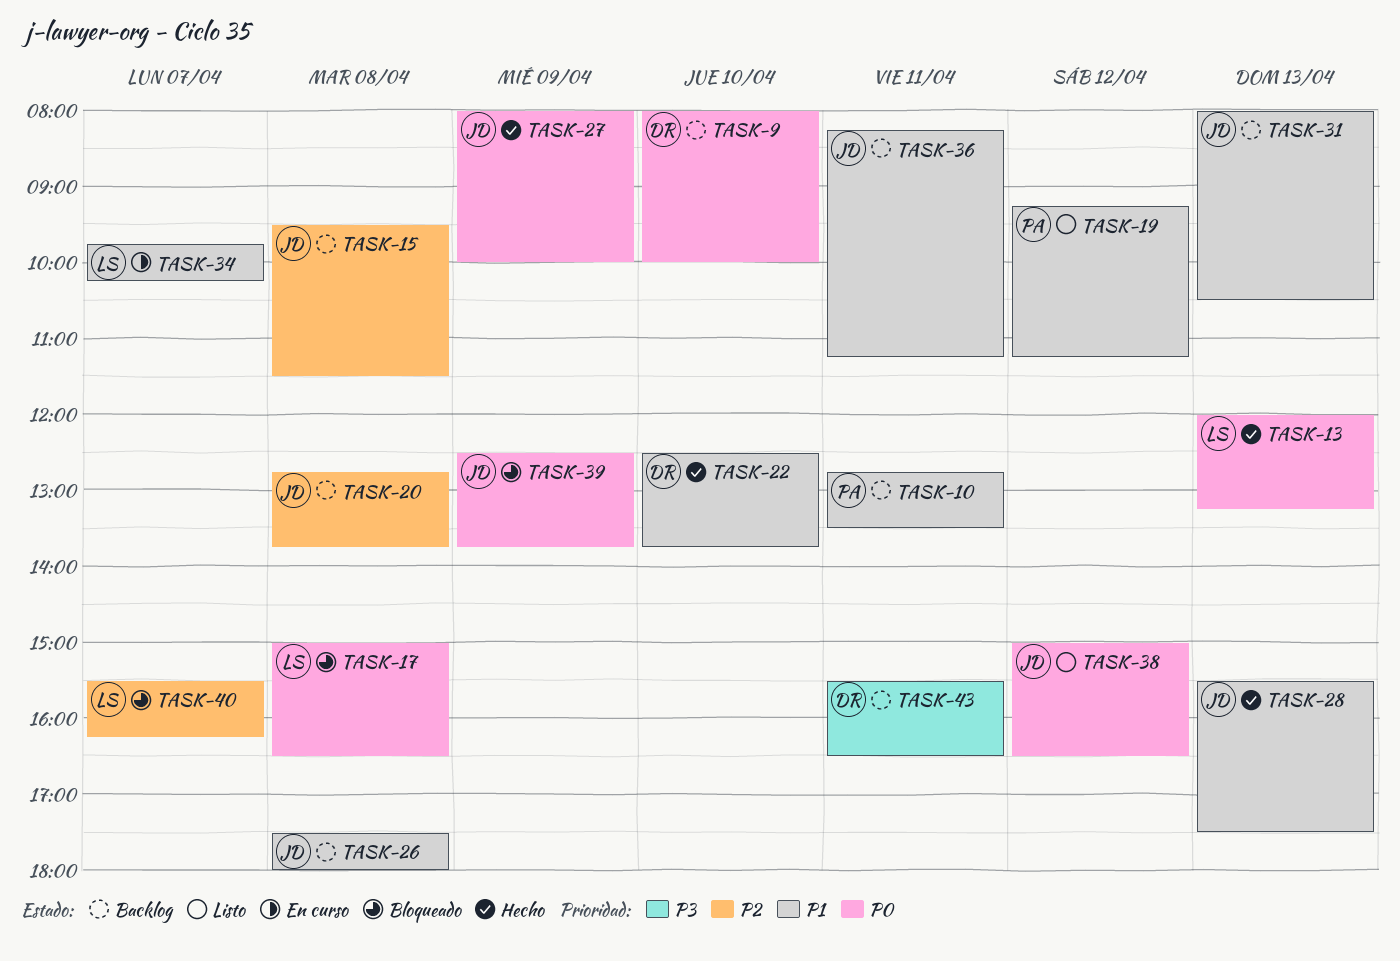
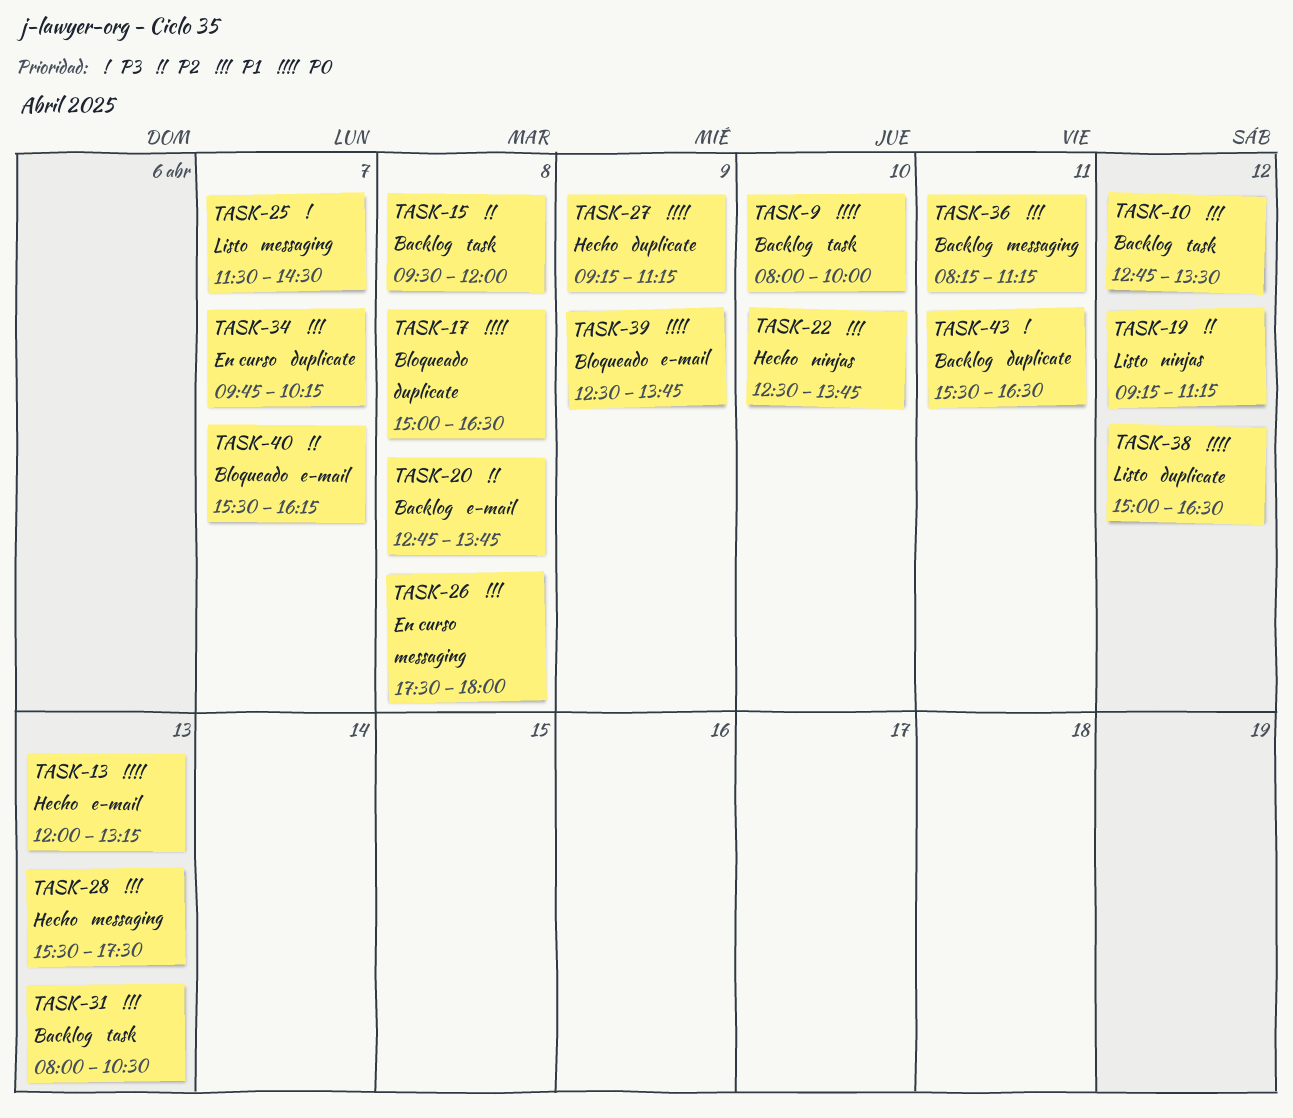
TASK-10, day: Apr 11 -> Apr 12
TASK-15, ends: 11:30 -> 12:00
TASK-19, priority: P1 -> P2
TASK-25: none -> present
TASK-26, status: Backlog -> En curso
TASK-27, begins: 08:00 -> 09:15
TASK-27, ends: 10:00 -> 11:15

